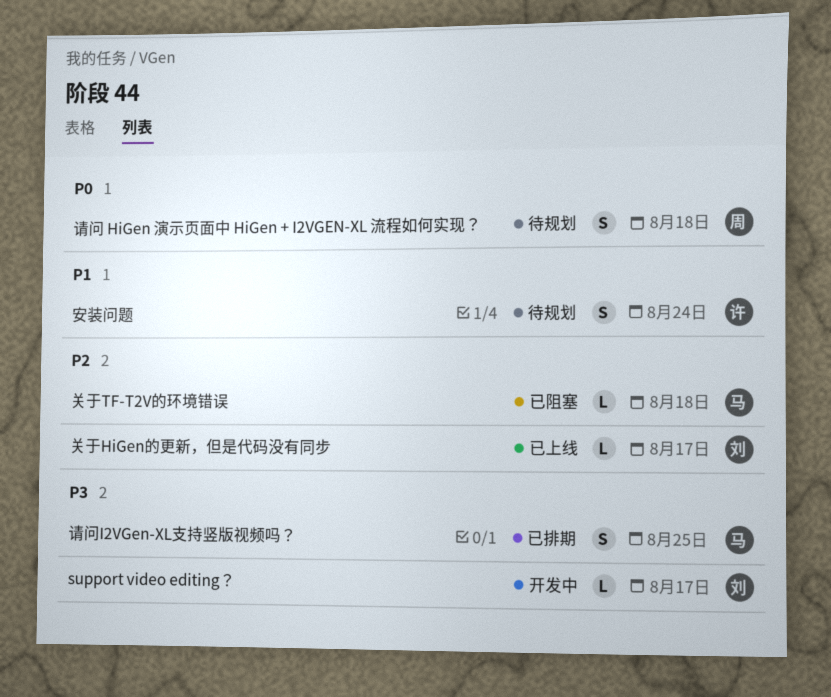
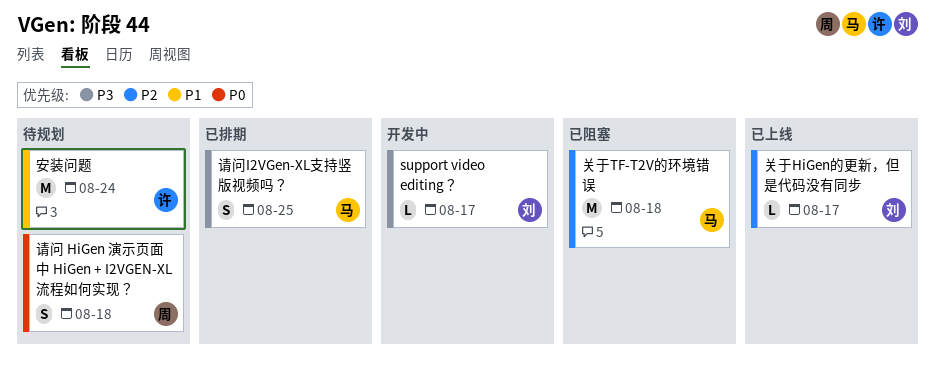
关于TF-T2V的环境错误, estimate: L -> M
安装问题, estimate: S -> M

